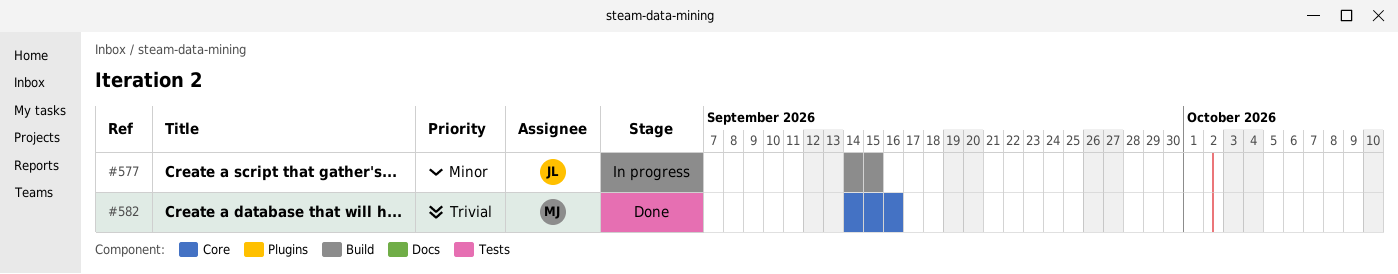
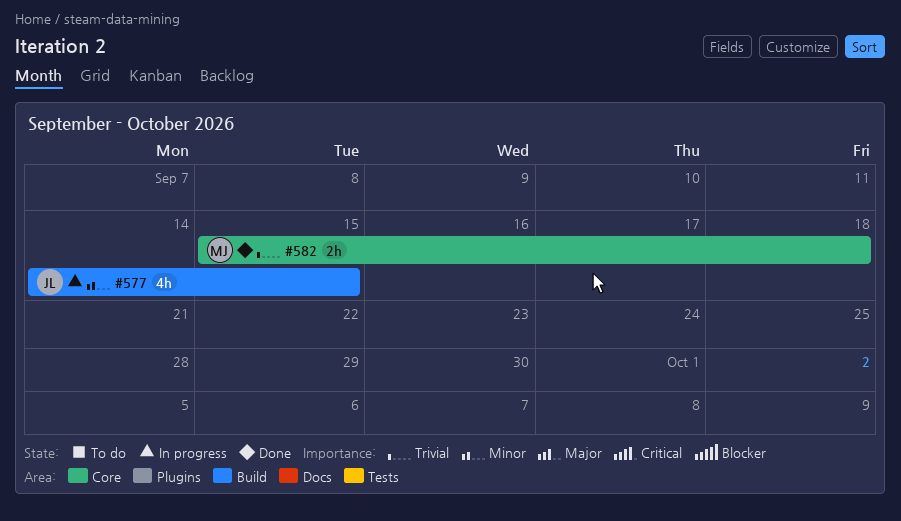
#582, start: Sep 14 -> Sep 15
#582, due: Sep 16 -> Sep 18

